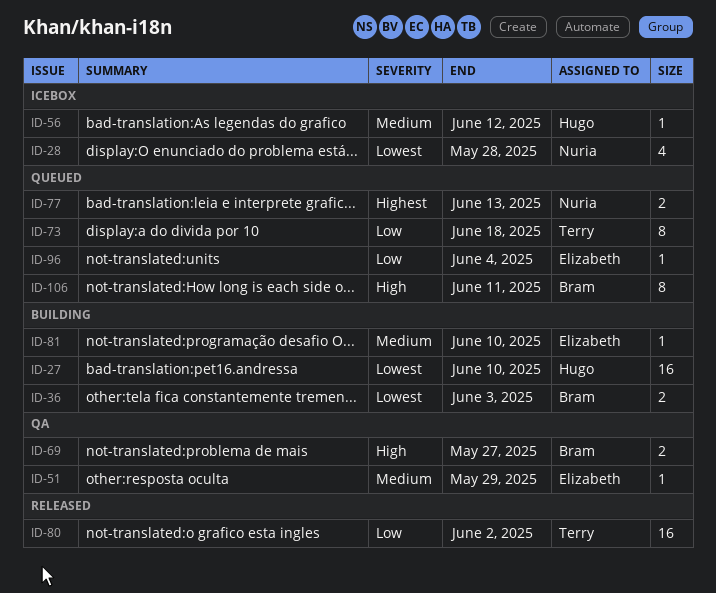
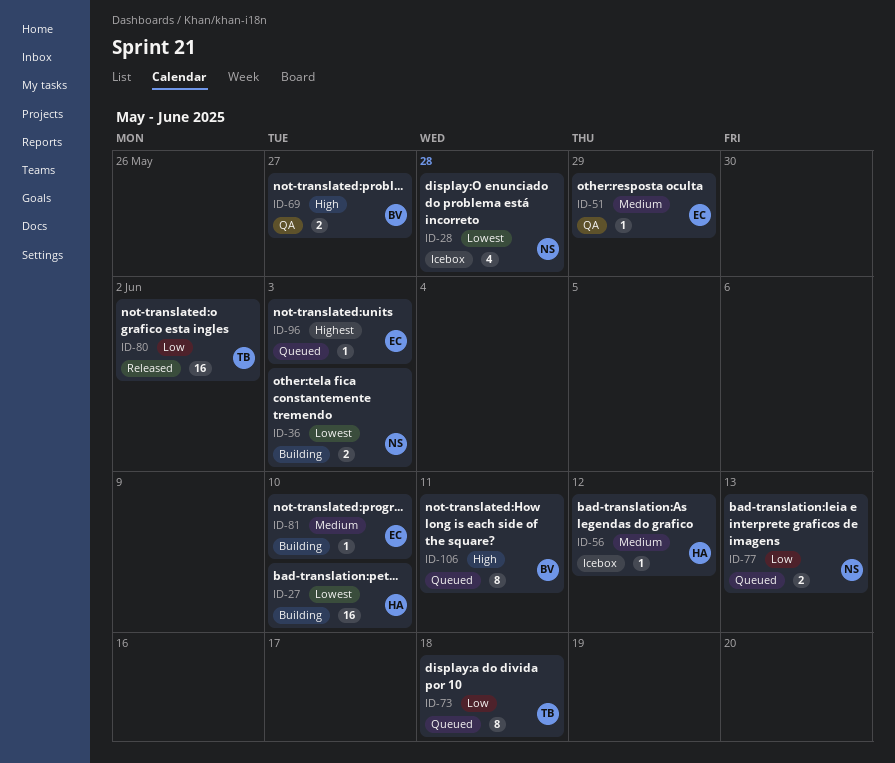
ID-36, owner: Bram -> Nuria
ID-77, priority: Highest -> Low
ID-96, priority: Low -> Highest
ID-96, due: Jun 4 -> Jun 3

